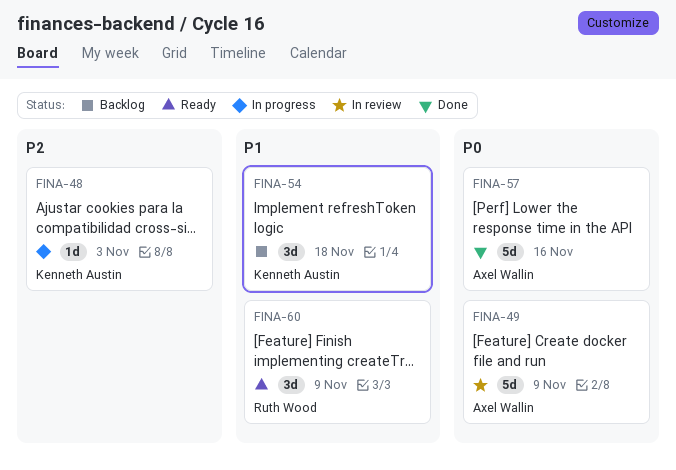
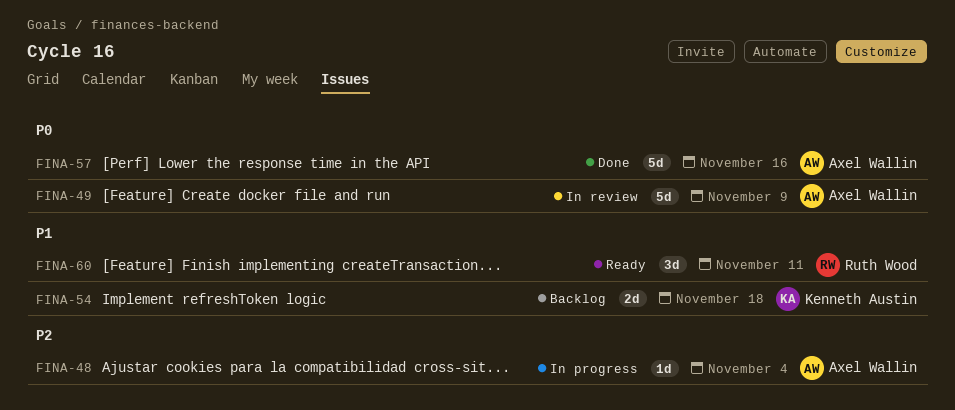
FINA-48, owner: Kenneth Austin -> Axel Wallin
FINA-48, due: Nov 3 -> Nov 4
FINA-54, estimate: 3d -> 2d
FINA-60, due: Nov 9 -> Nov 11

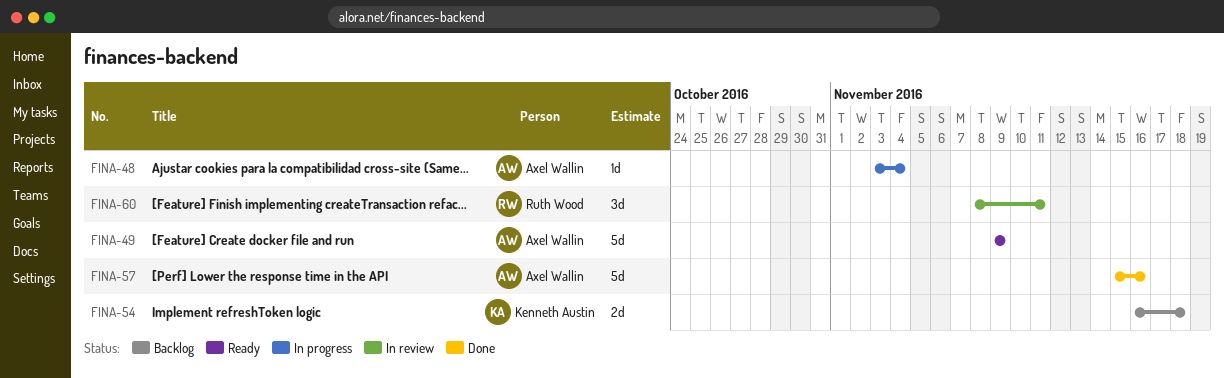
FINA-49, status: In review -> Ready
FINA-60, status: Ready -> In review

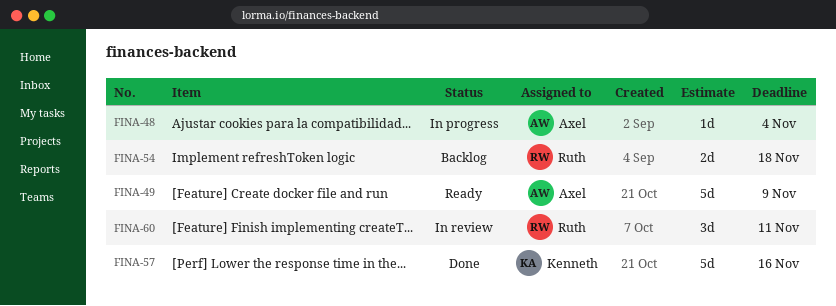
FINA-54, owner: Kenneth Austin -> Ruth Wood
FINA-57, owner: Axel Wallin -> Kenneth Austin

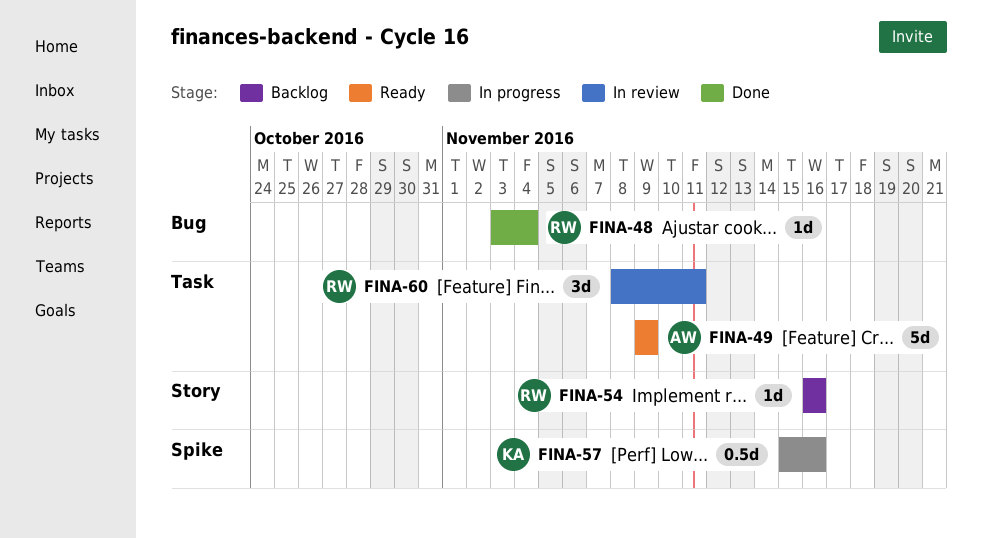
FINA-48, status: In progress -> Done
FINA-48, owner: Axel -> Ruth
FINA-54, estimate: 2d -> 1d
FINA-54, due: Nov 18 -> Nov 16
FINA-57, status: Done -> In progress
FINA-57, estimate: 5d -> 0.5d

